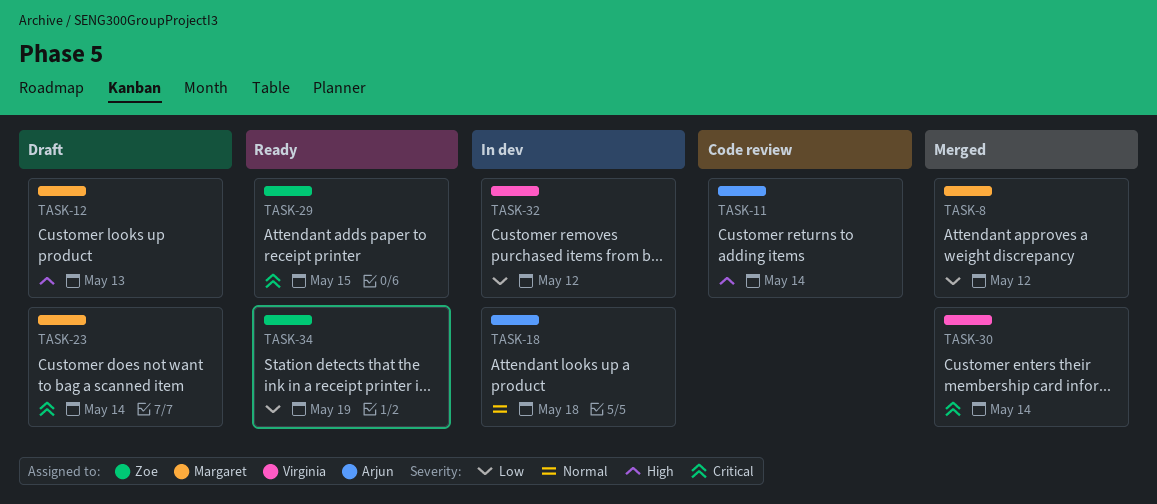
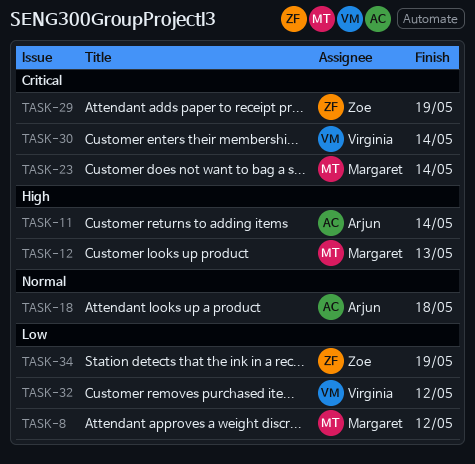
TASK-29, due: May 15 -> May 19

